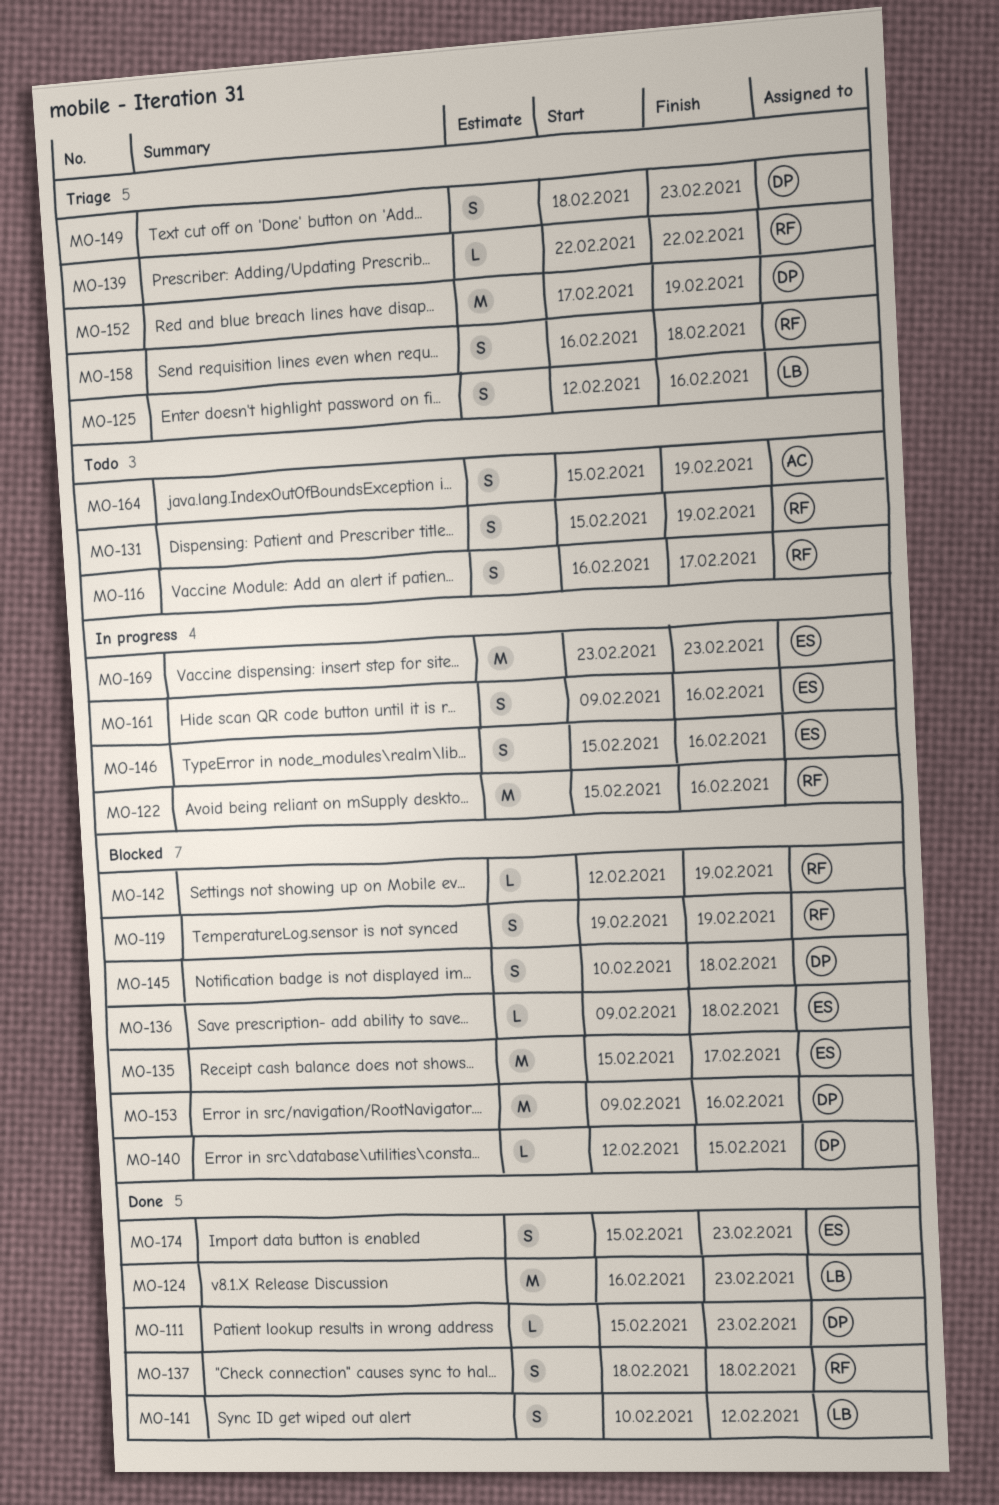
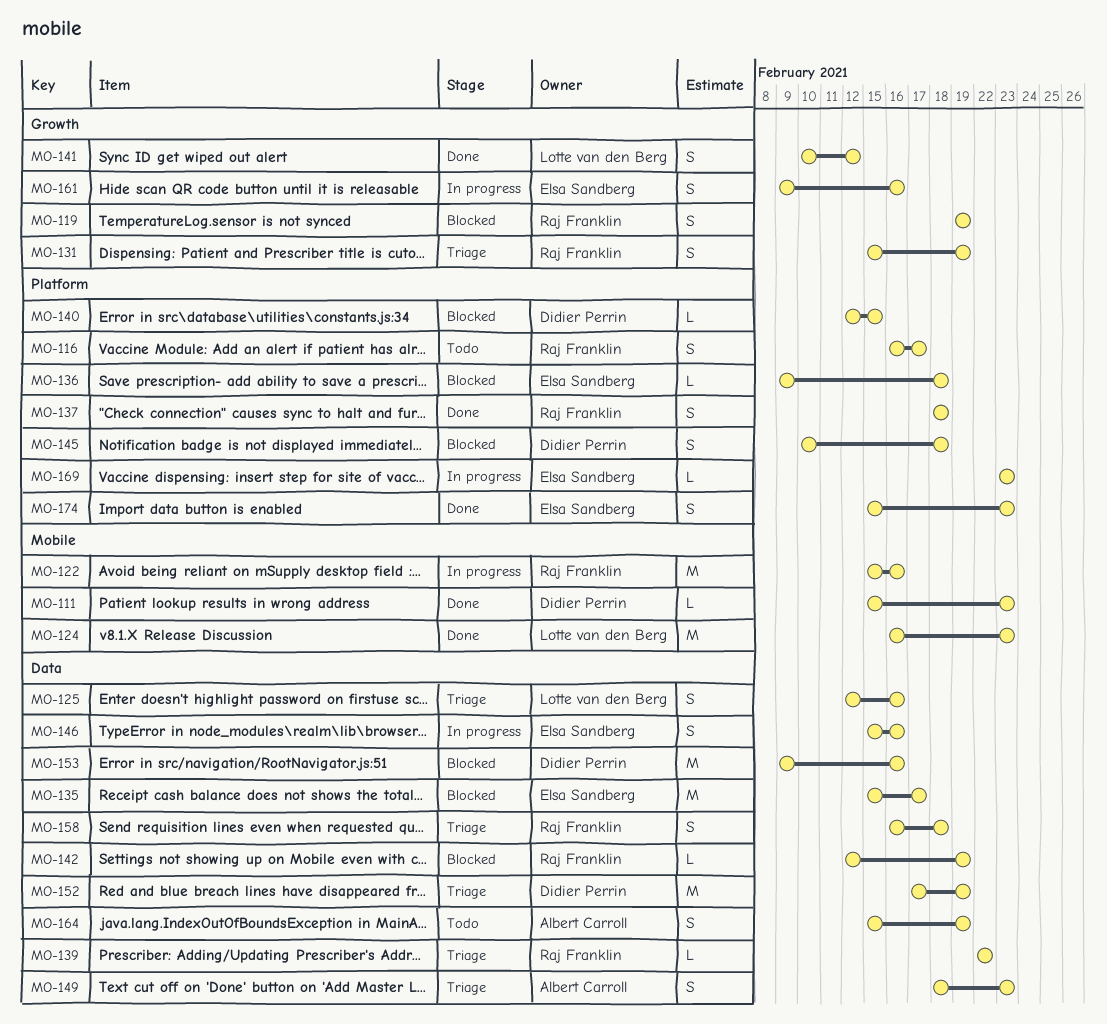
MO-131, status: Todo -> Triage
MO-149, owner: Didier Perrin -> Albert Carroll
MO-169, estimate: M -> L

